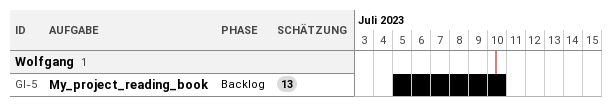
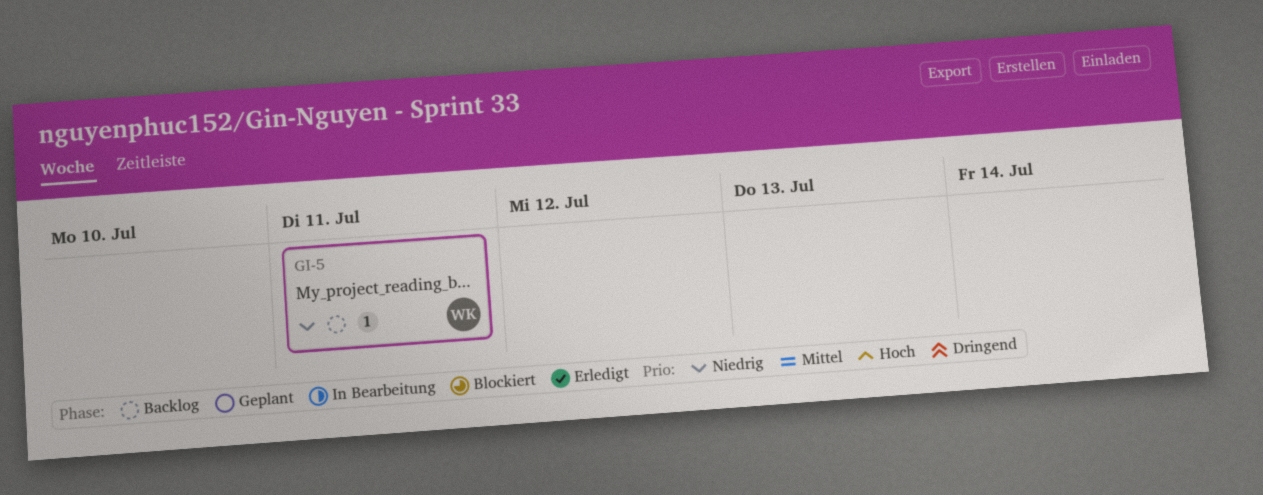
GI-5, estimate: 13 -> 1
GI-5, due: Jul 10 -> Jul 11

